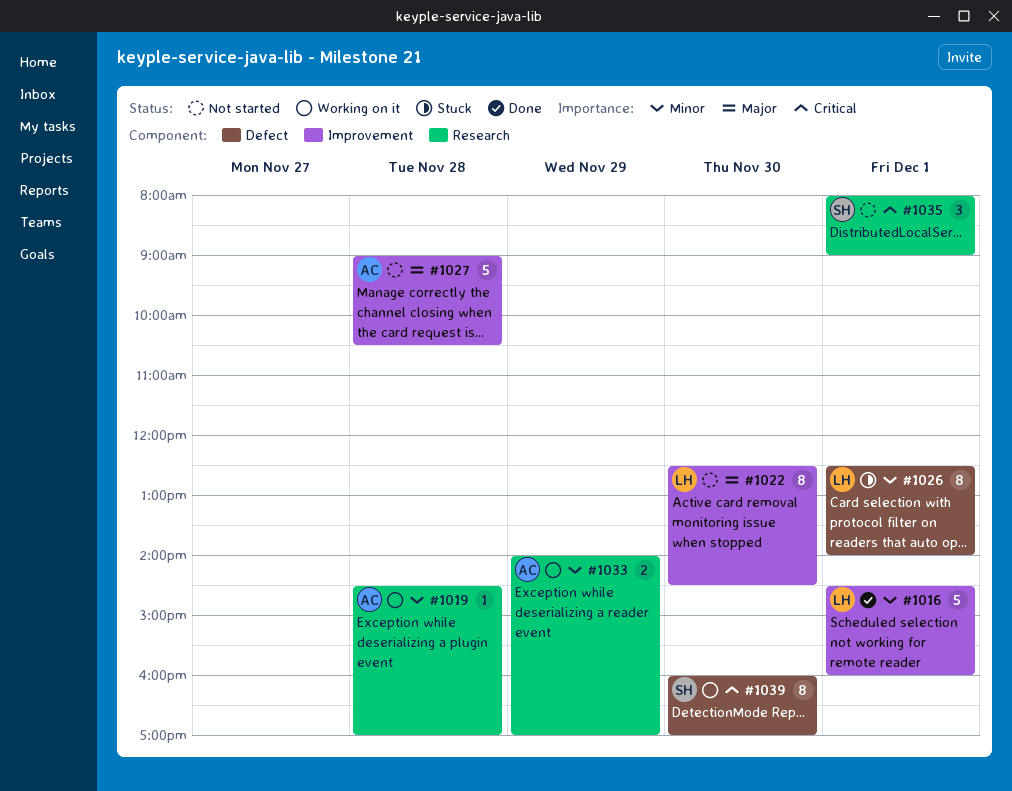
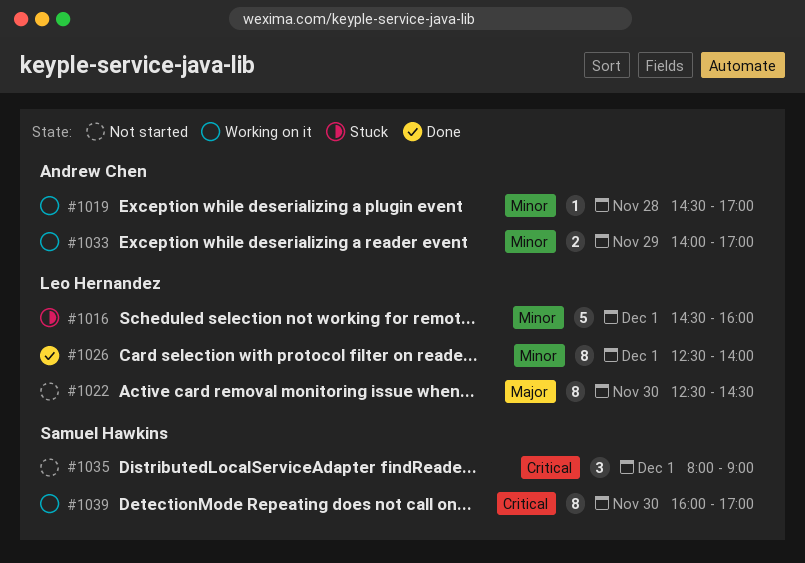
#1016, status: Done -> Stuck
#1026, status: Stuck -> Done
#1027: present -> none

